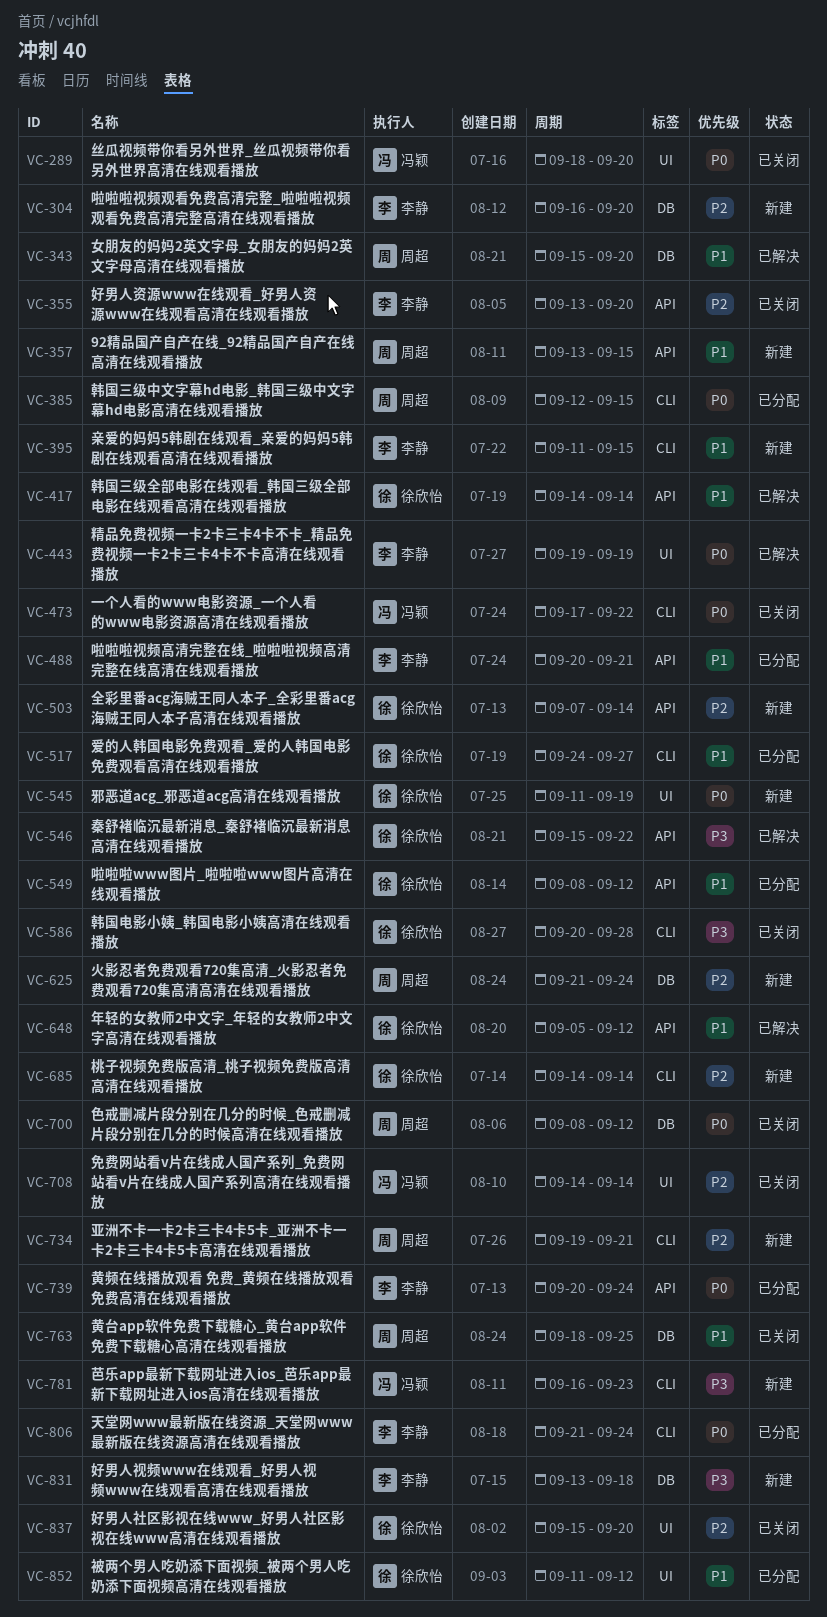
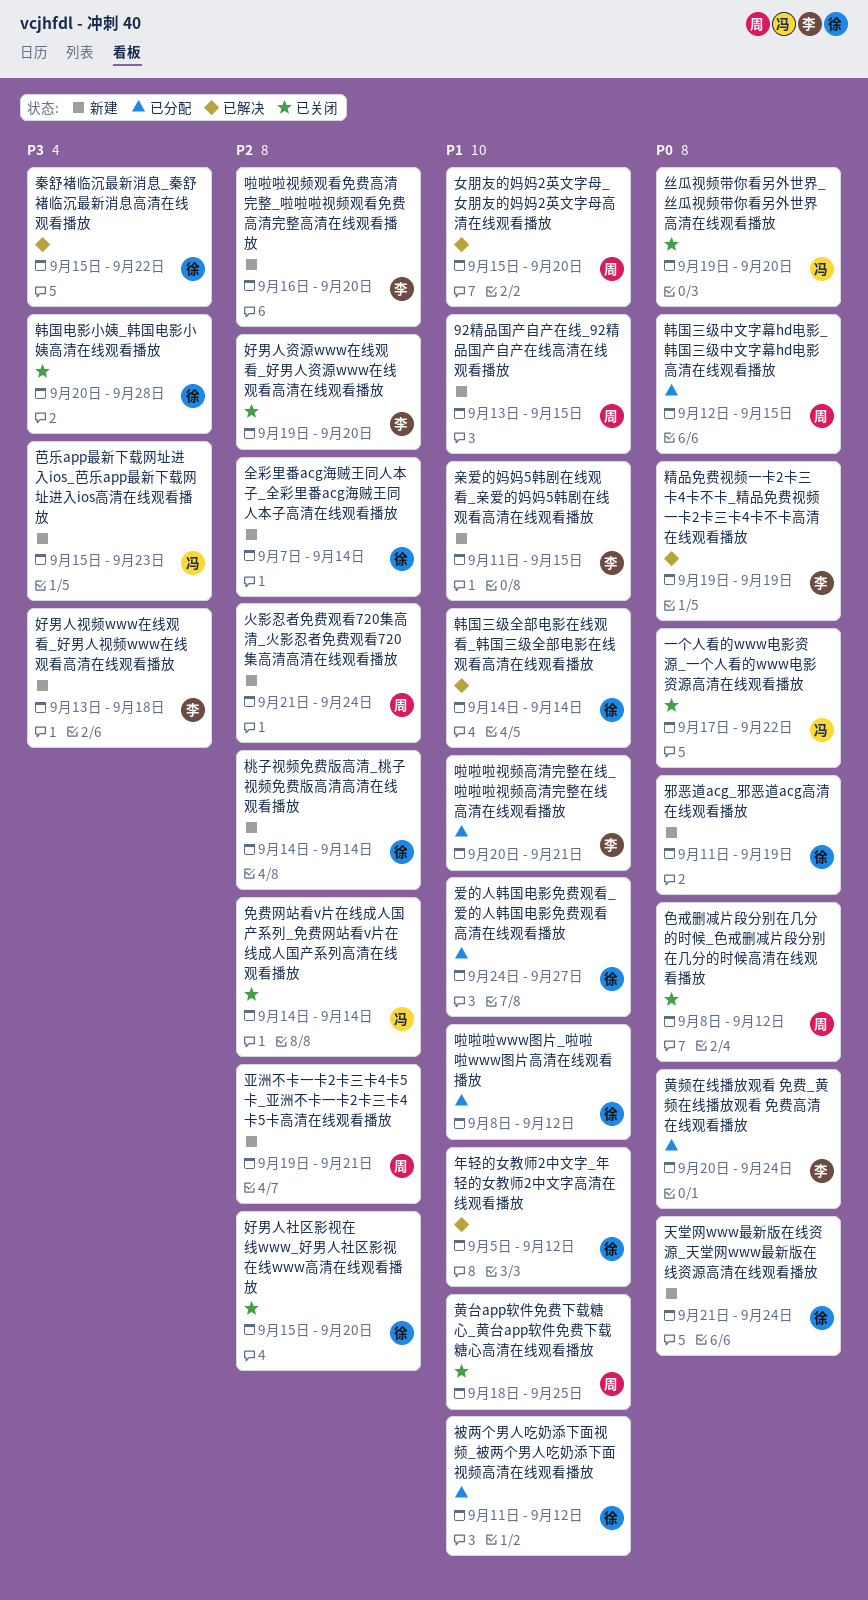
丝瓜视频带你看另外世界_丝瓜视频带你看另外世界高清在线观看播放, start: Sep 18 -> Sep 19
天堂网www最新版在线资源_天堂网www最新版在线资源高清在线观看播放, status: 已分配 -> 新建
天堂网www最新版在线资源_天堂网www最新版在线资源高清在线观看播放, owner: 李静 -> 徐欣怡
好男人资源www在线观看_好男人资源www在线观看高清在线观看播放, start: Sep 13 -> Sep 19
芭乐app最新下载网址进入ios_芭乐app最新下载网址进入ios高清在线观看播放, start: Sep 16 -> Sep 15

